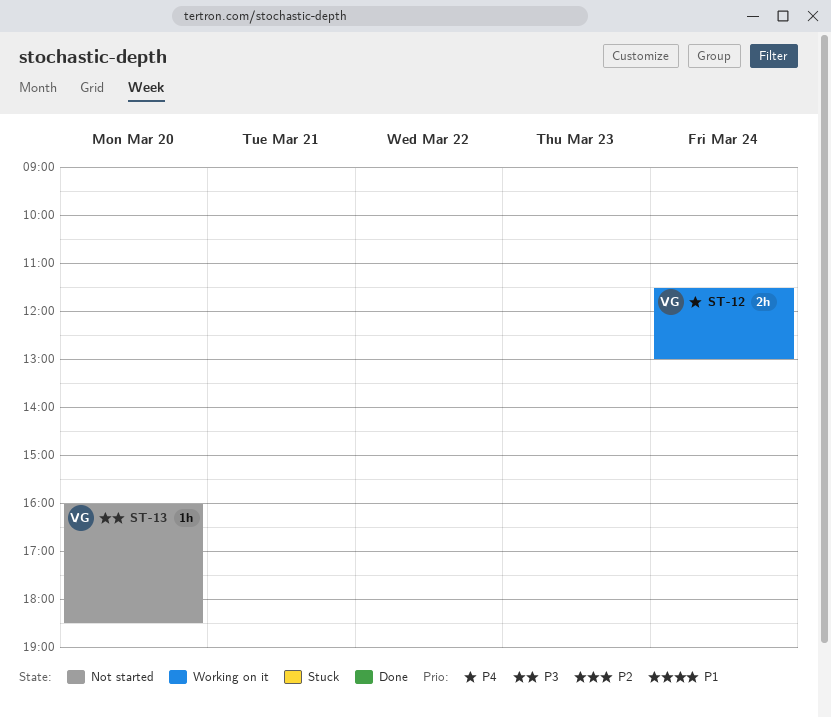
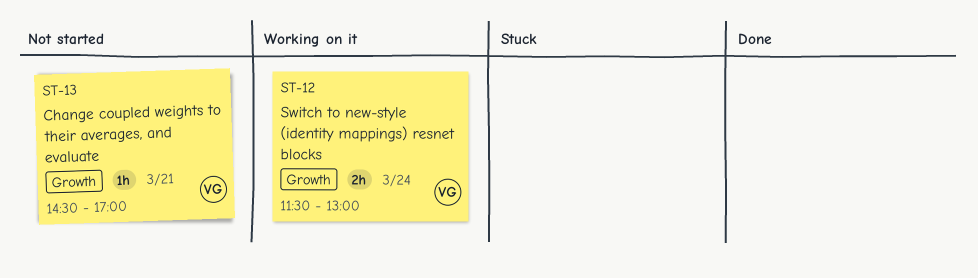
ST-13, day: Mar 20 -> Mar 21
ST-13, begins: 16:00 -> 14:30
ST-13, ends: 18:30 -> 17:00

